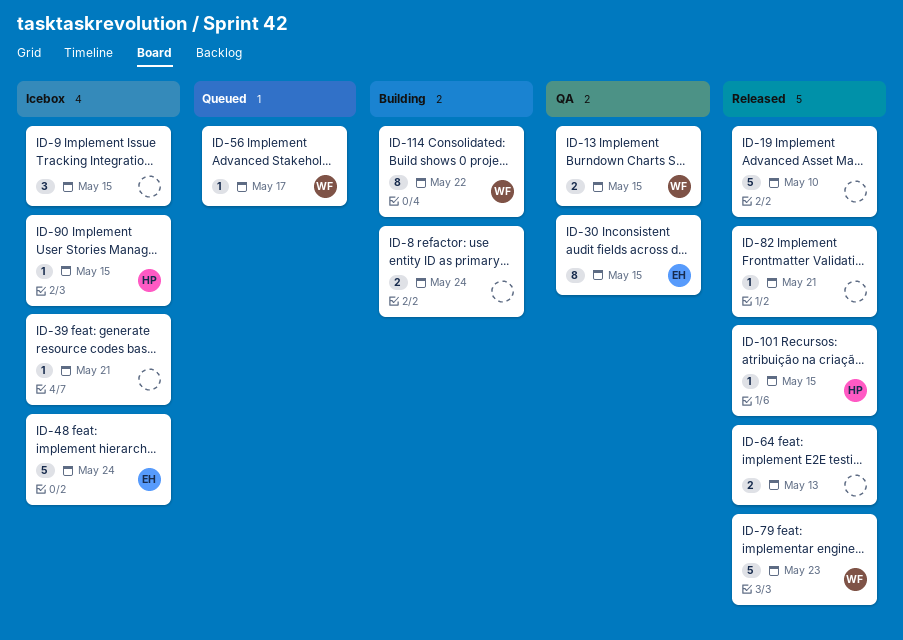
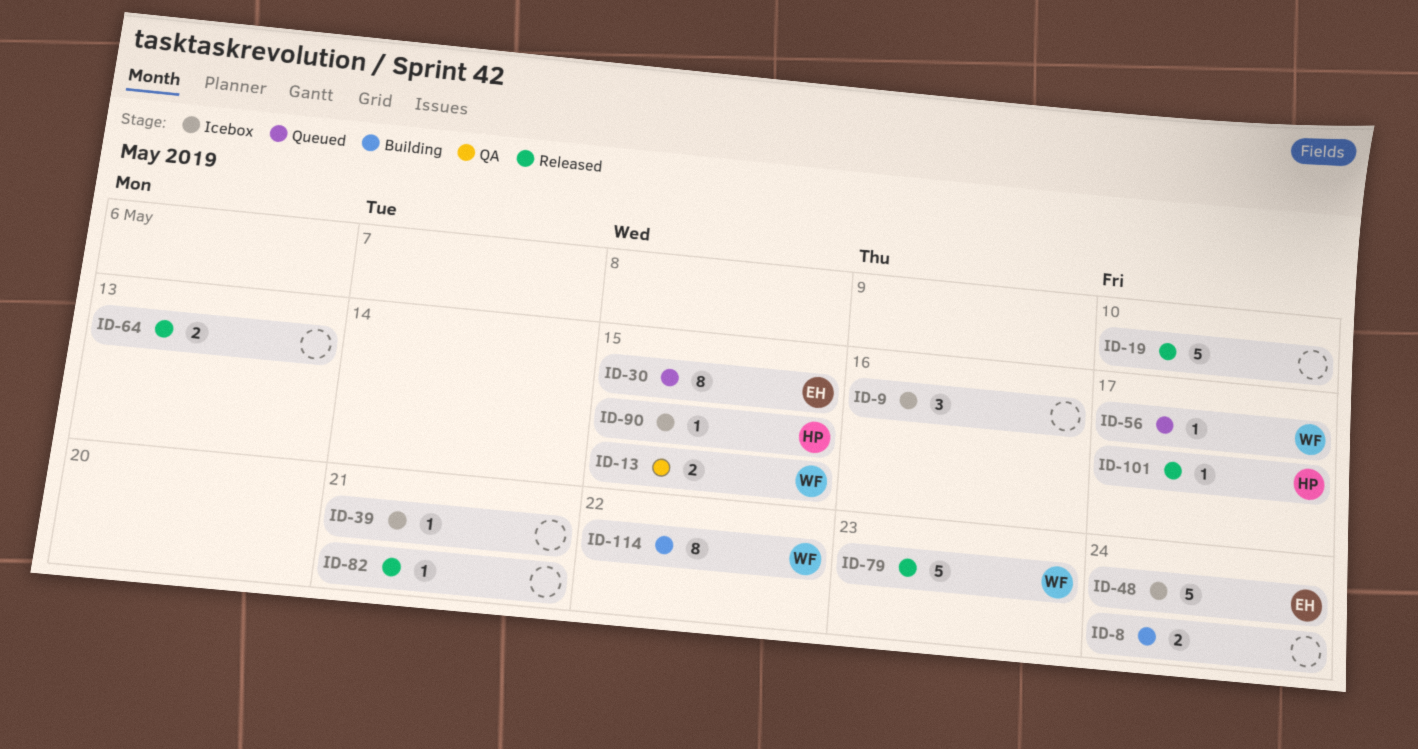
ID-9, due: May 15 -> May 16
ID-30, status: QA -> Queued
ID-101, due: May 15 -> May 17

